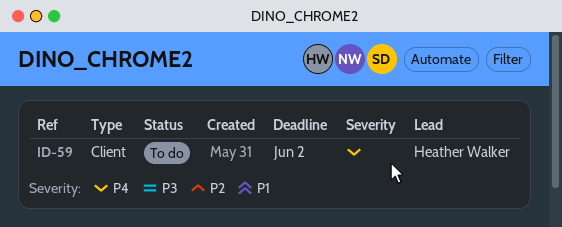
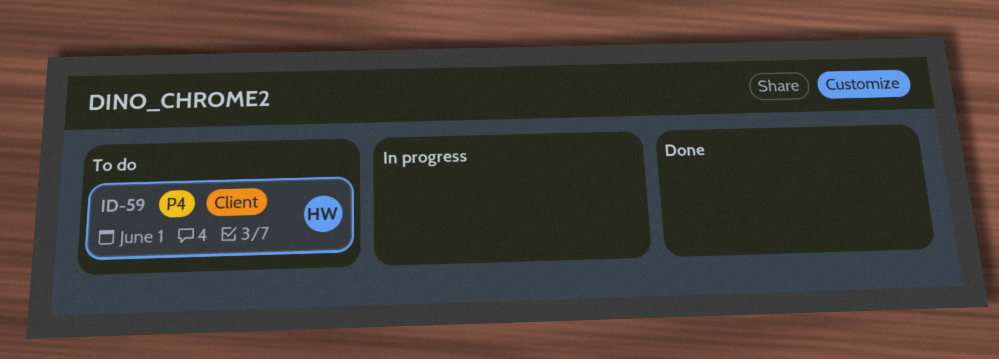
ID-59, due: Jun 2 -> Jun 1

